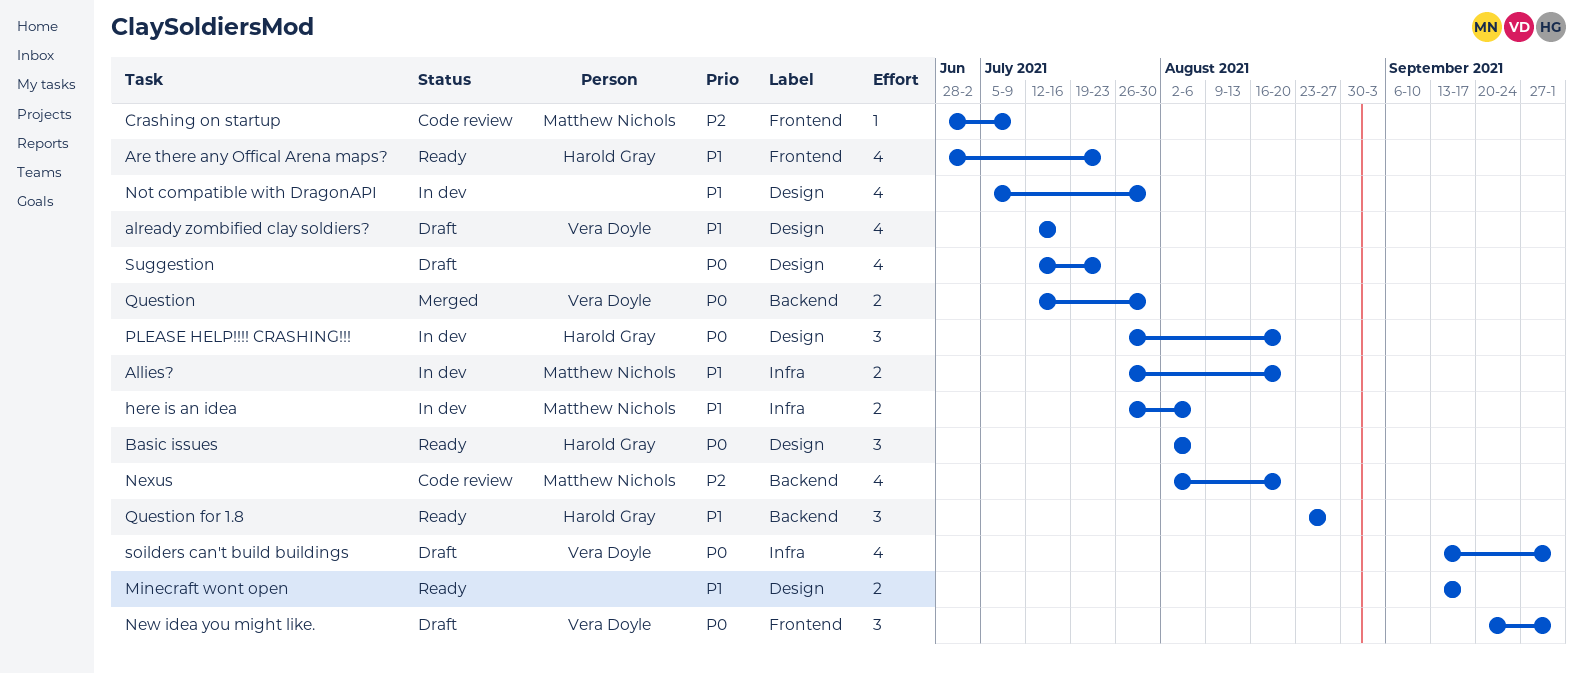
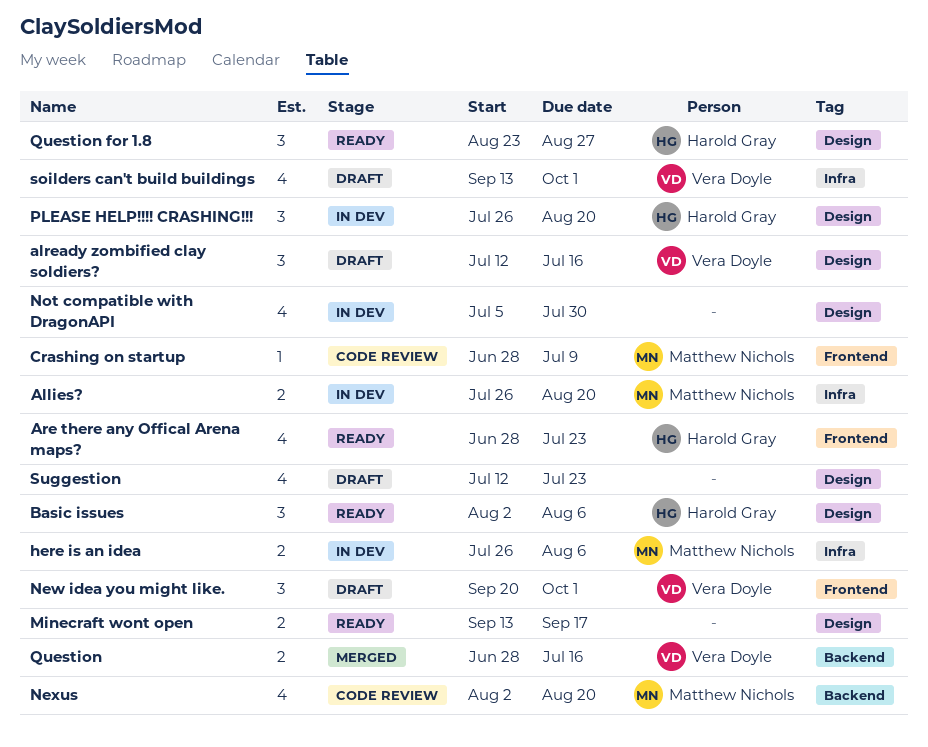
already zombified clay soldiers?, estimate: 4 -> 3
Question, start: Jul 12 -> Jun 28
Question, due: Jul 30 -> Jul 16
Question for 1.8, label: Backend -> Design

